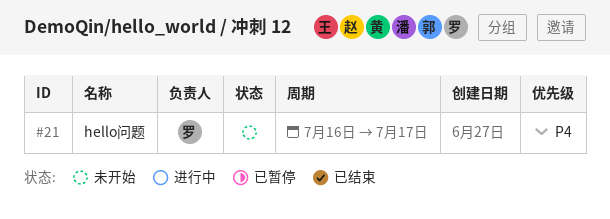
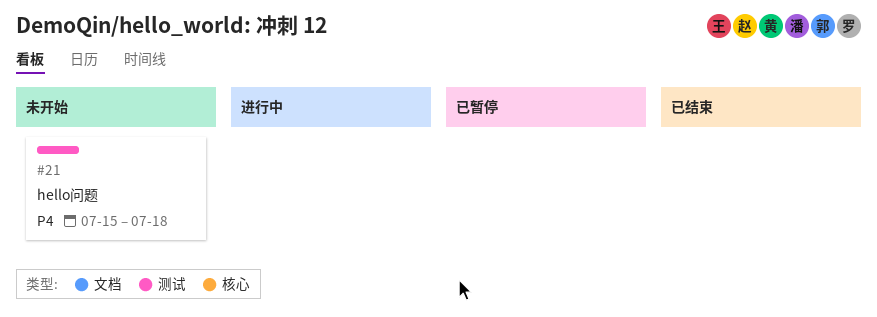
#21, start: Jul 16 -> Jul 15
#21, due: Jul 17 -> Jul 18

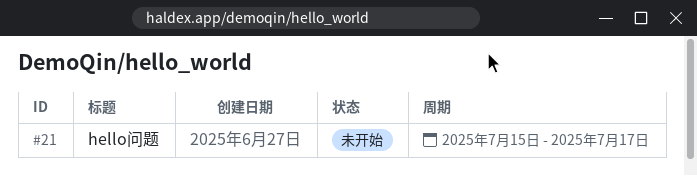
#21, due: Jul 18 -> Jul 17

